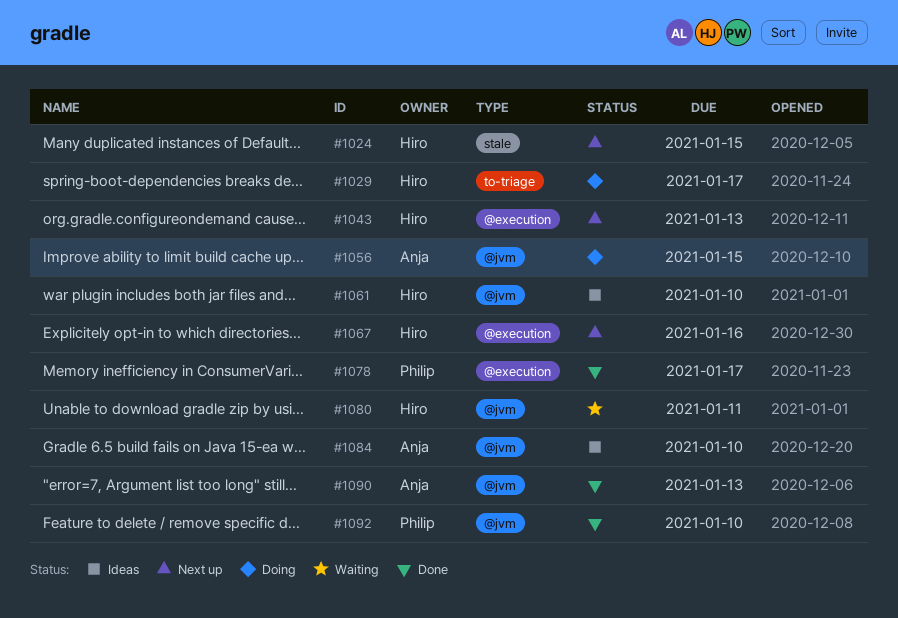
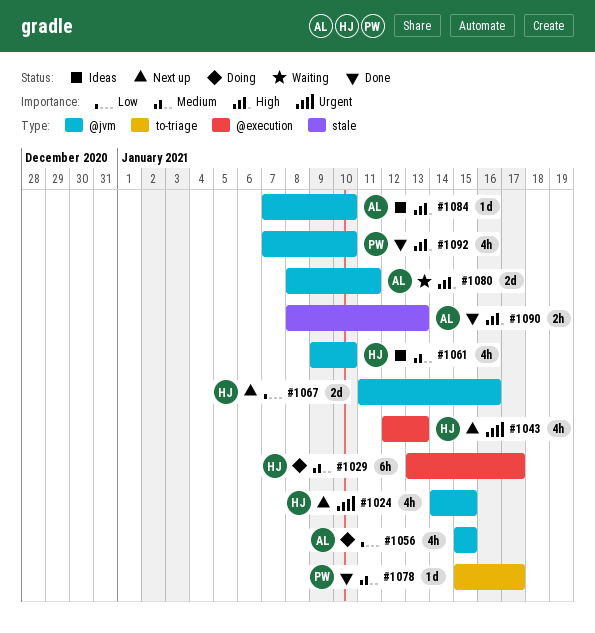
#1024, label: stale -> @jvm
#1029, label: to-triage -> @execution
#1067, label: @execution -> @jvm
#1078, label: @execution -> to-triage
#1080, owner: Hiro -> Anja
#1090, label: @jvm -> stale

